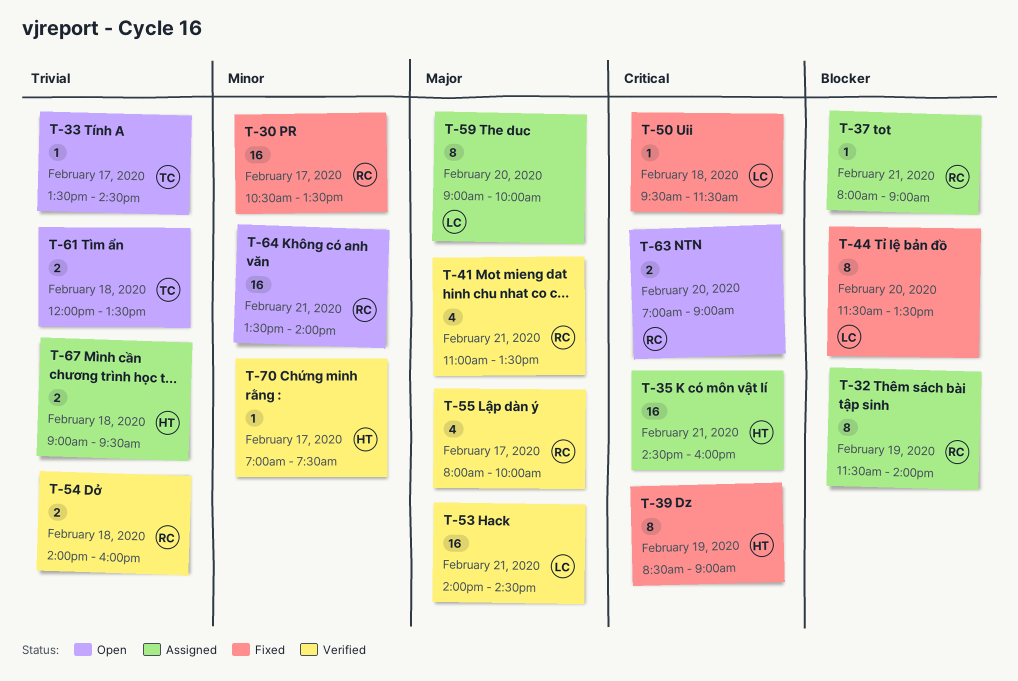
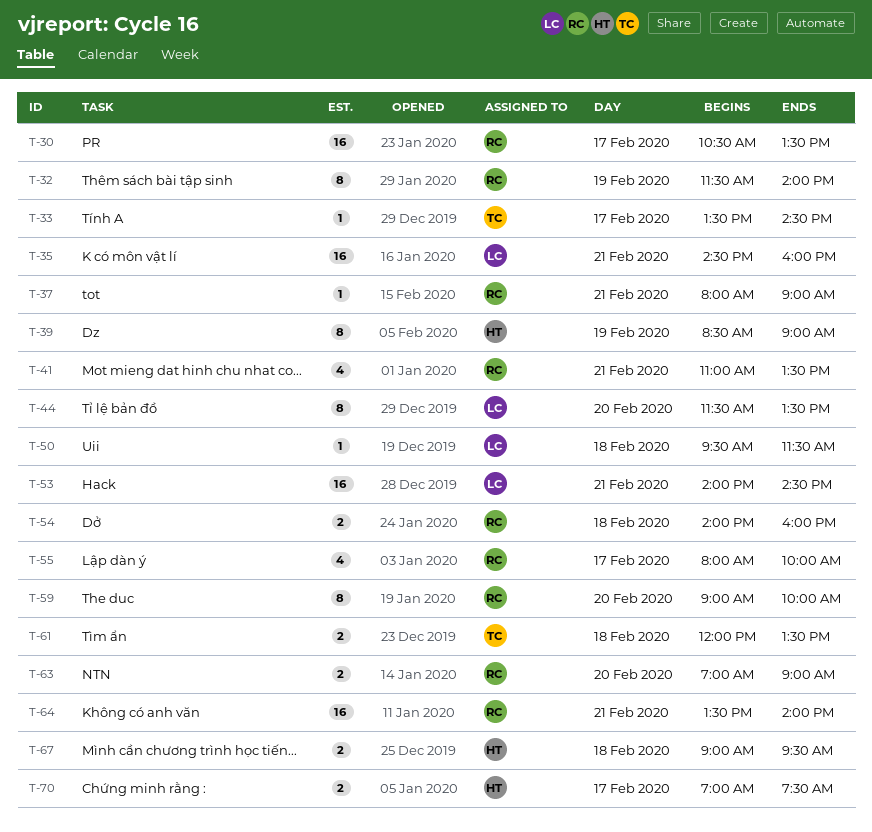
T-35, owner: HT -> LC
T-59, owner: LC -> RC
T-70, estimate: 1 -> 2

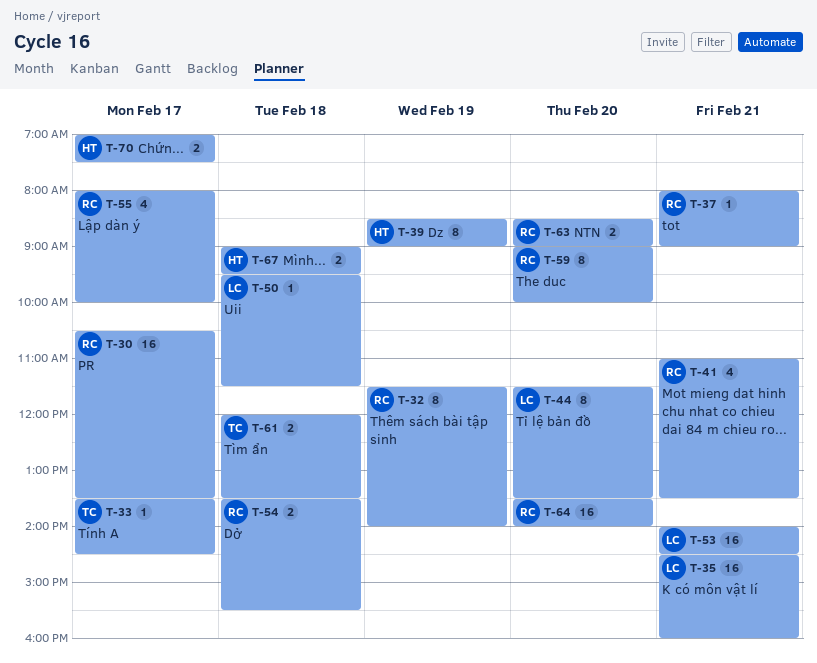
T-54, begins: 14:00 -> 13:30
T-54, ends: 16:00 -> 15:30
T-63, begins: 07:00 -> 08:30
T-64, day: Feb 21 -> Feb 20

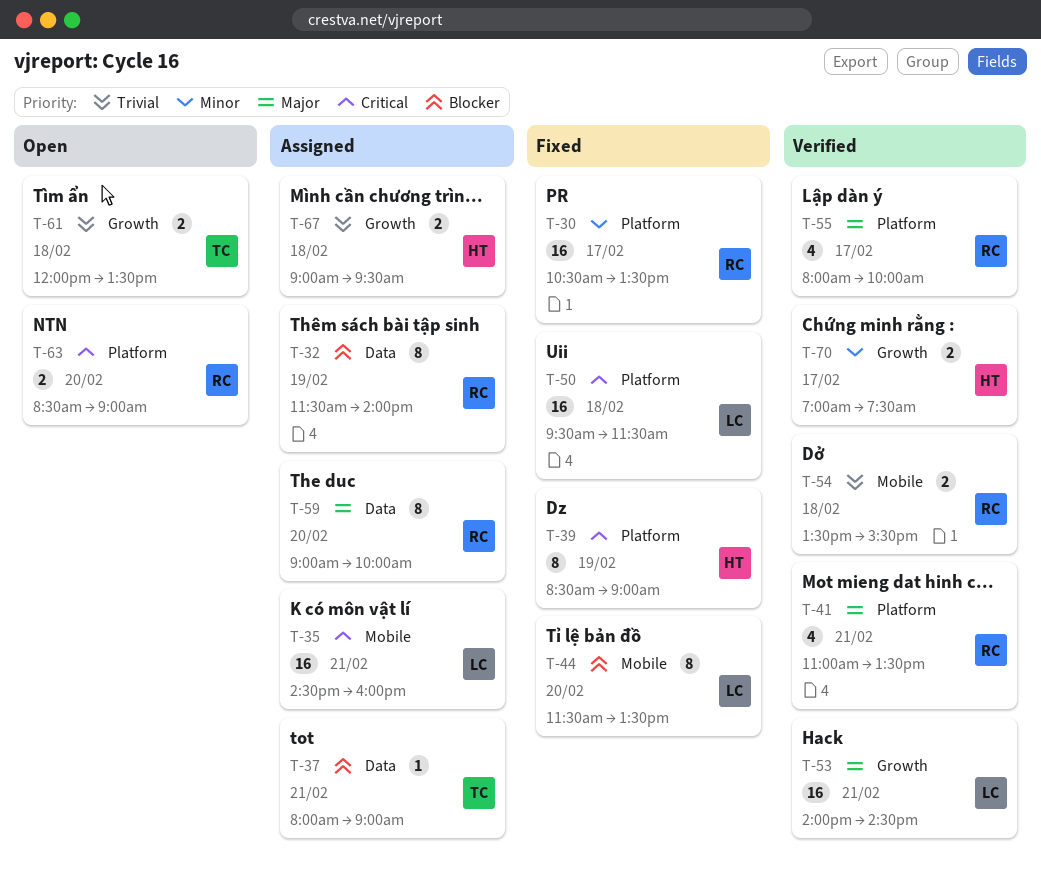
T-33: present -> none
T-37, owner: RC -> TC
T-50, estimate: 1 -> 16
T-64: present -> none

